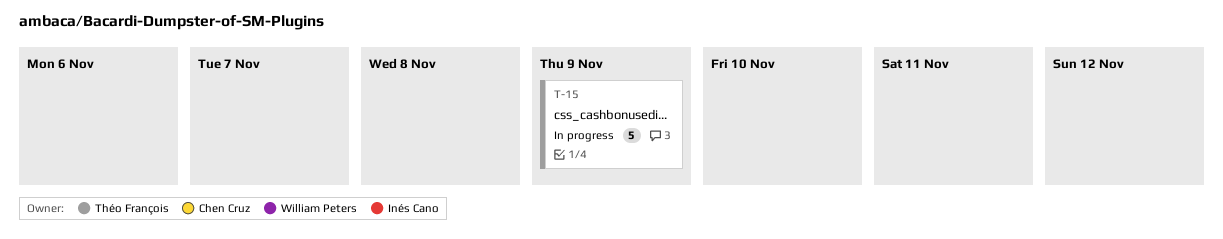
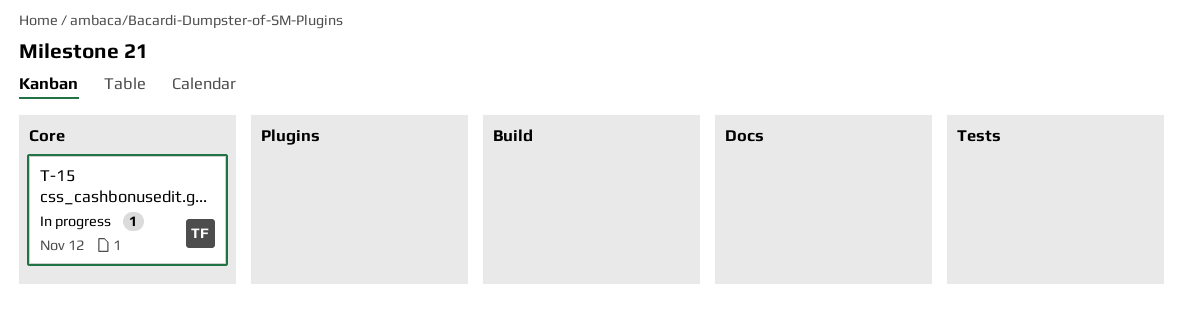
T-15, estimate: 5 -> 1
T-15, due: Nov 9 -> Nov 12

